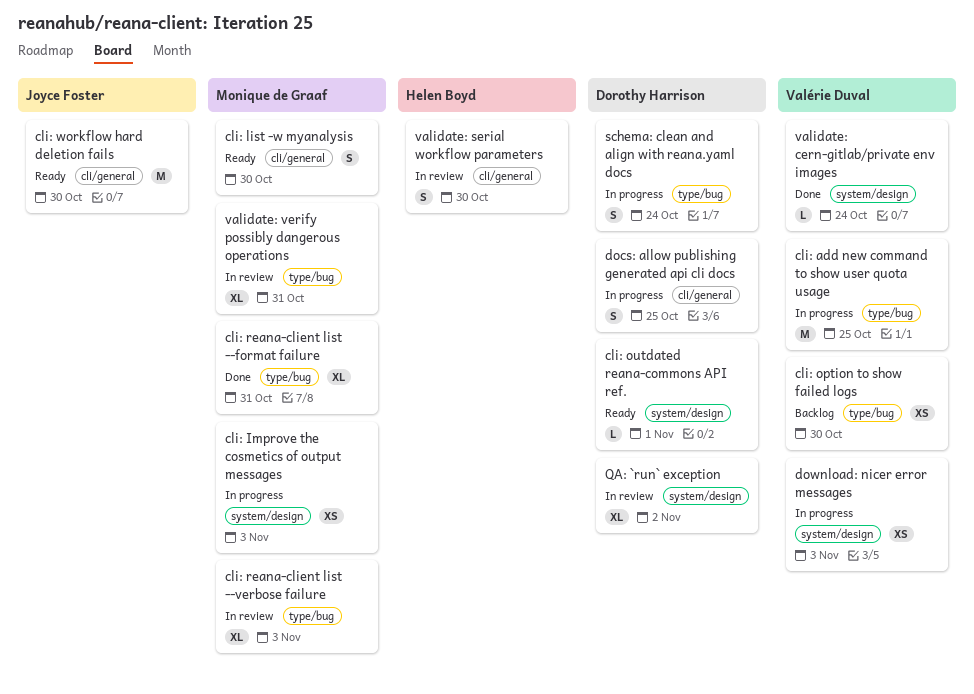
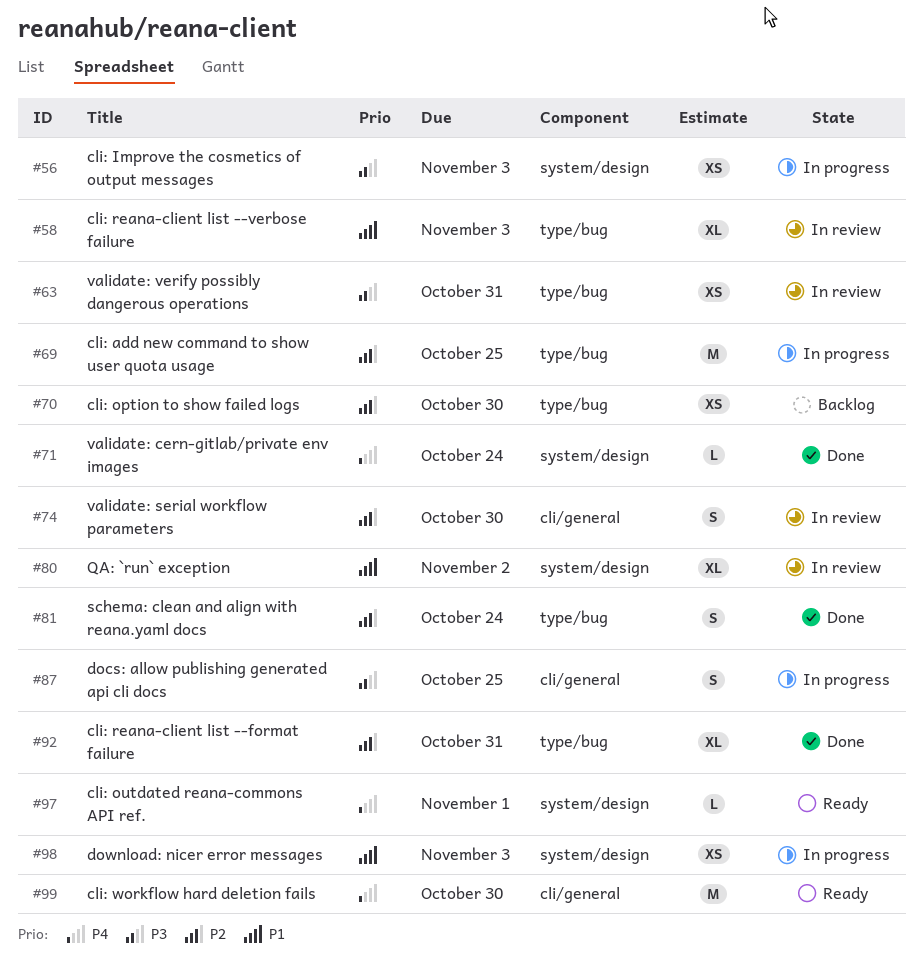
cli: list -w myanalysis: present -> none
schema: clean and align with reana.yaml docs, status: In progress -> Done
validate: verify possibly dangerous operations, estimate: XL -> XS

